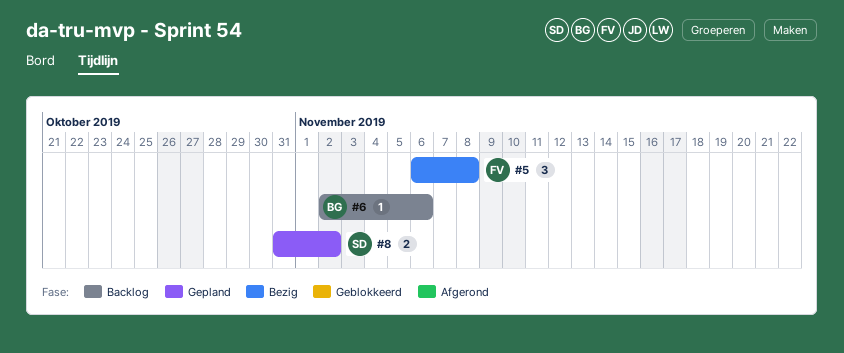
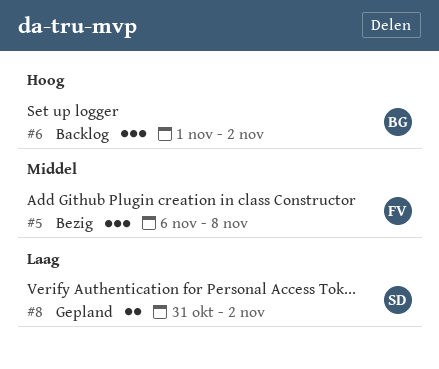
#6, estimate: 1 -> 3
#6, start: Nov 2 -> Nov 1
#6, due: Nov 6 -> Nov 2

